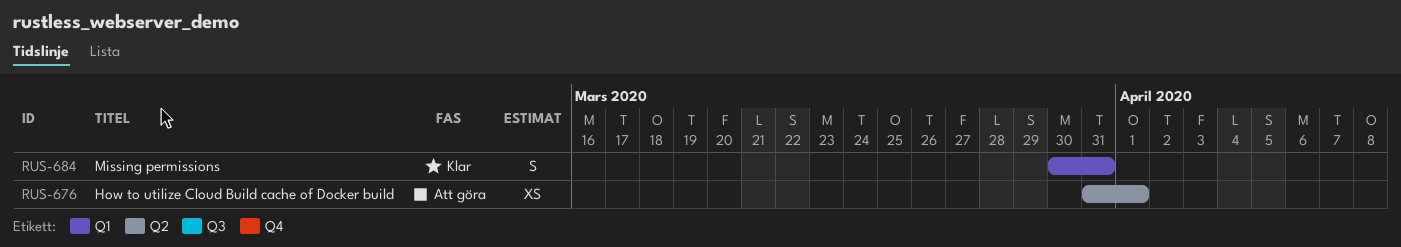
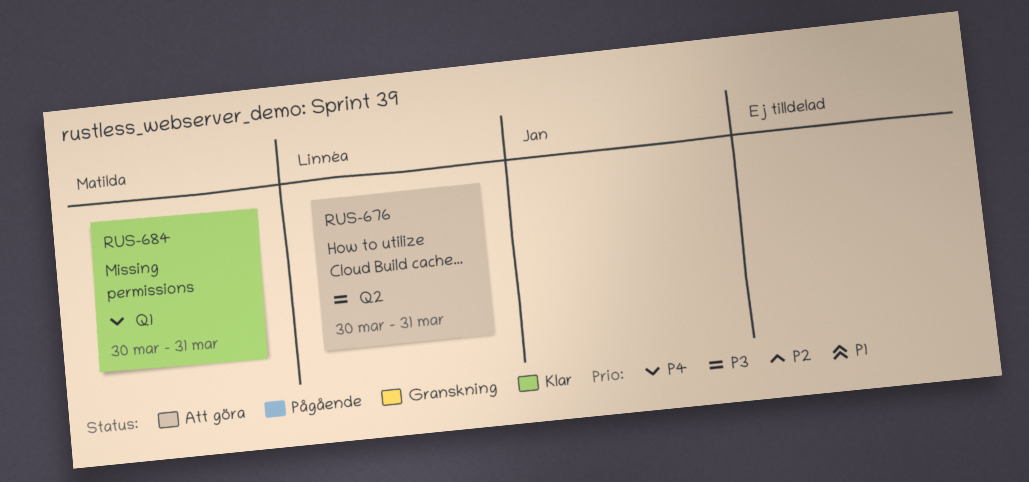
RUS-676, start: Mar 31 -> Mar 30
RUS-676, due: Apr 1 -> Mar 31

